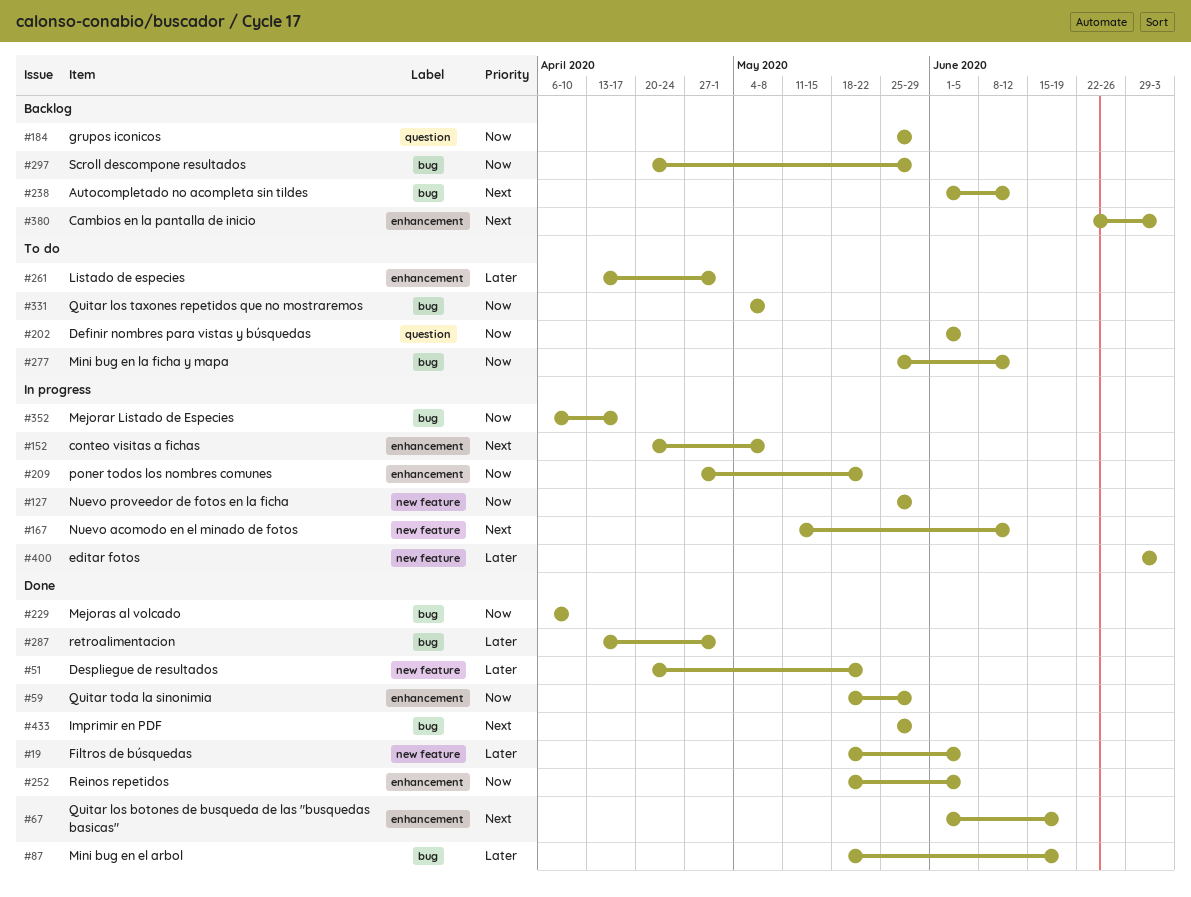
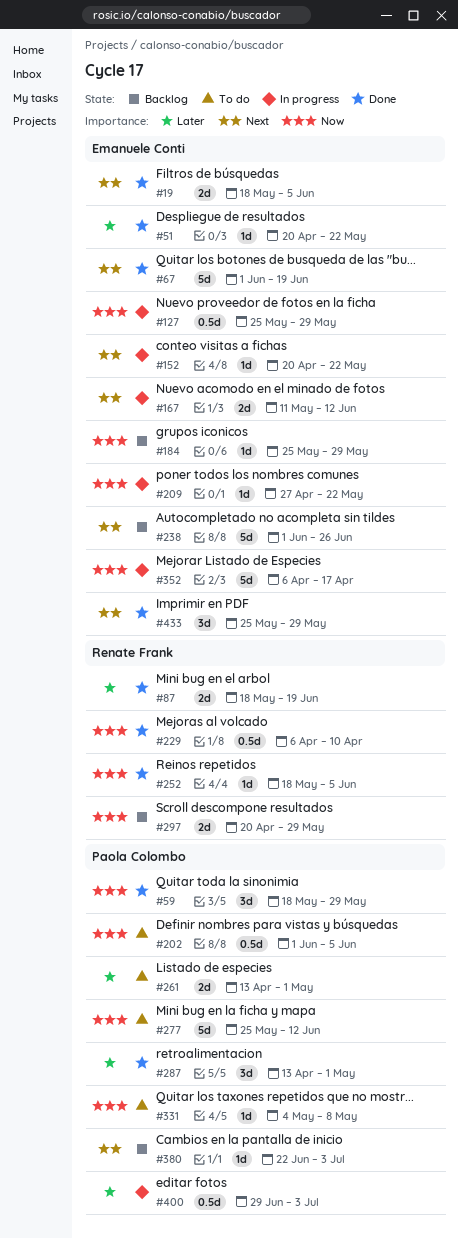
#19, priority: Later -> Next
#152, due: May 8 -> May 22
#238, due: Jun 12 -> Jun 26

